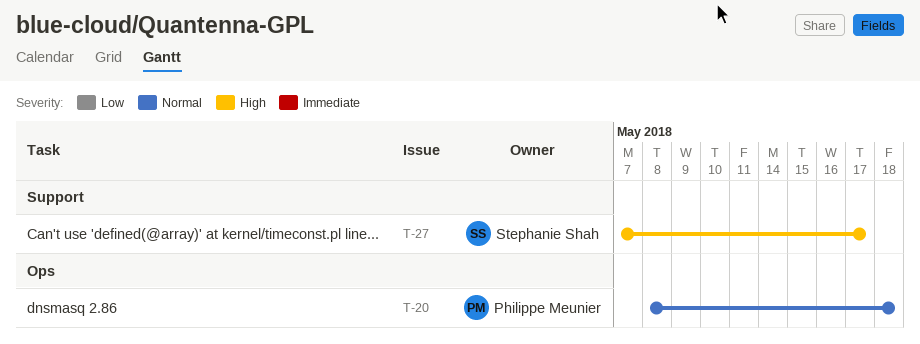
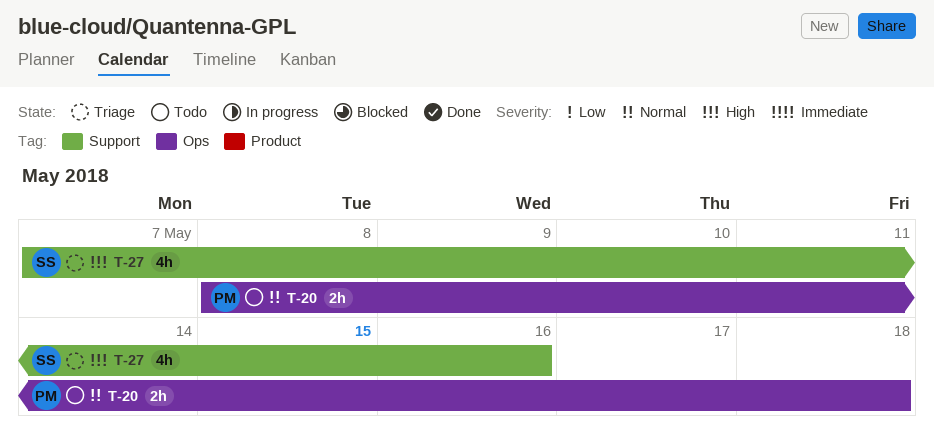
T-27, due: May 17 -> May 16

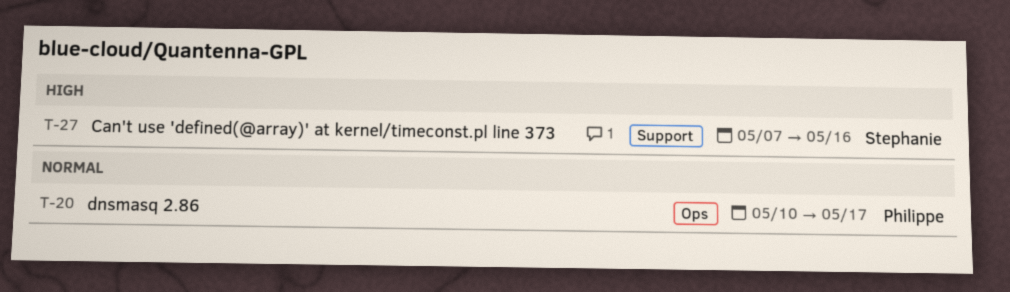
T-20, start: May 8 -> May 10
T-20, due: May 18 -> May 17

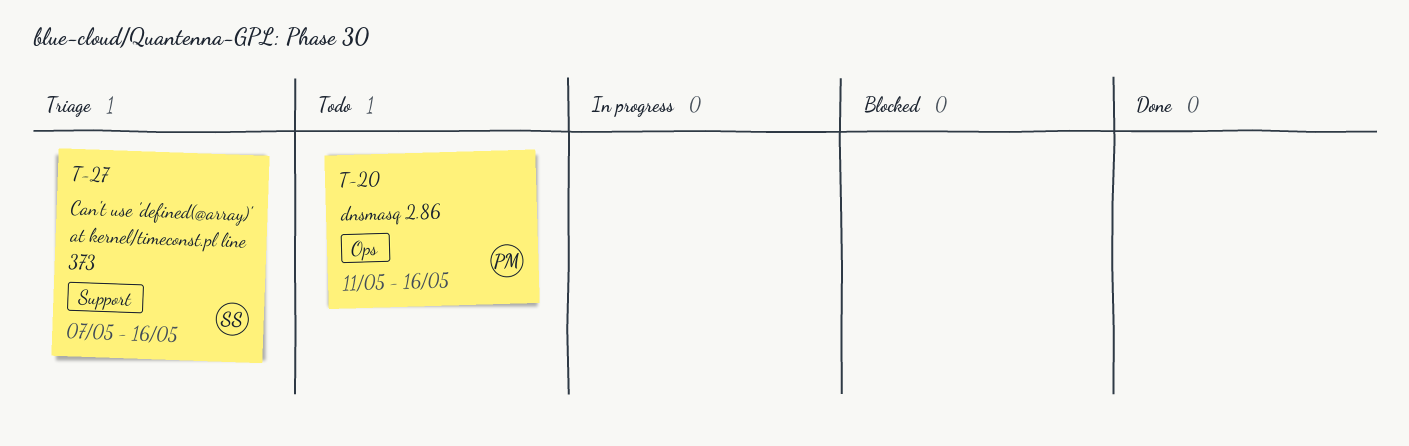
T-20, start: May 10 -> May 11
T-20, due: May 17 -> May 16

